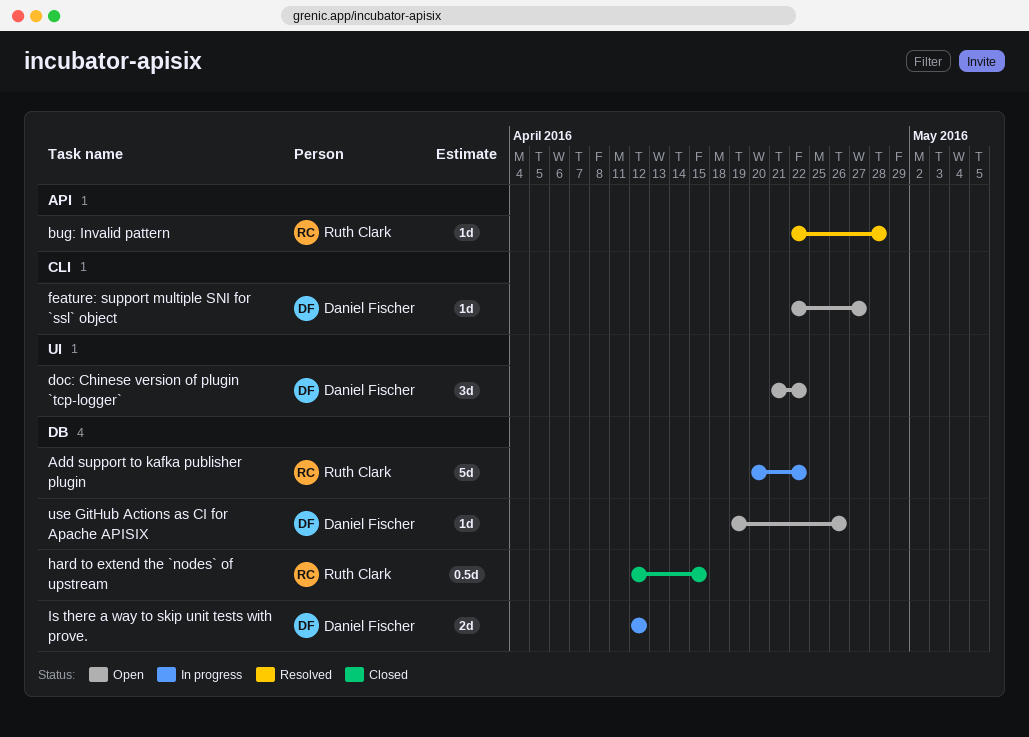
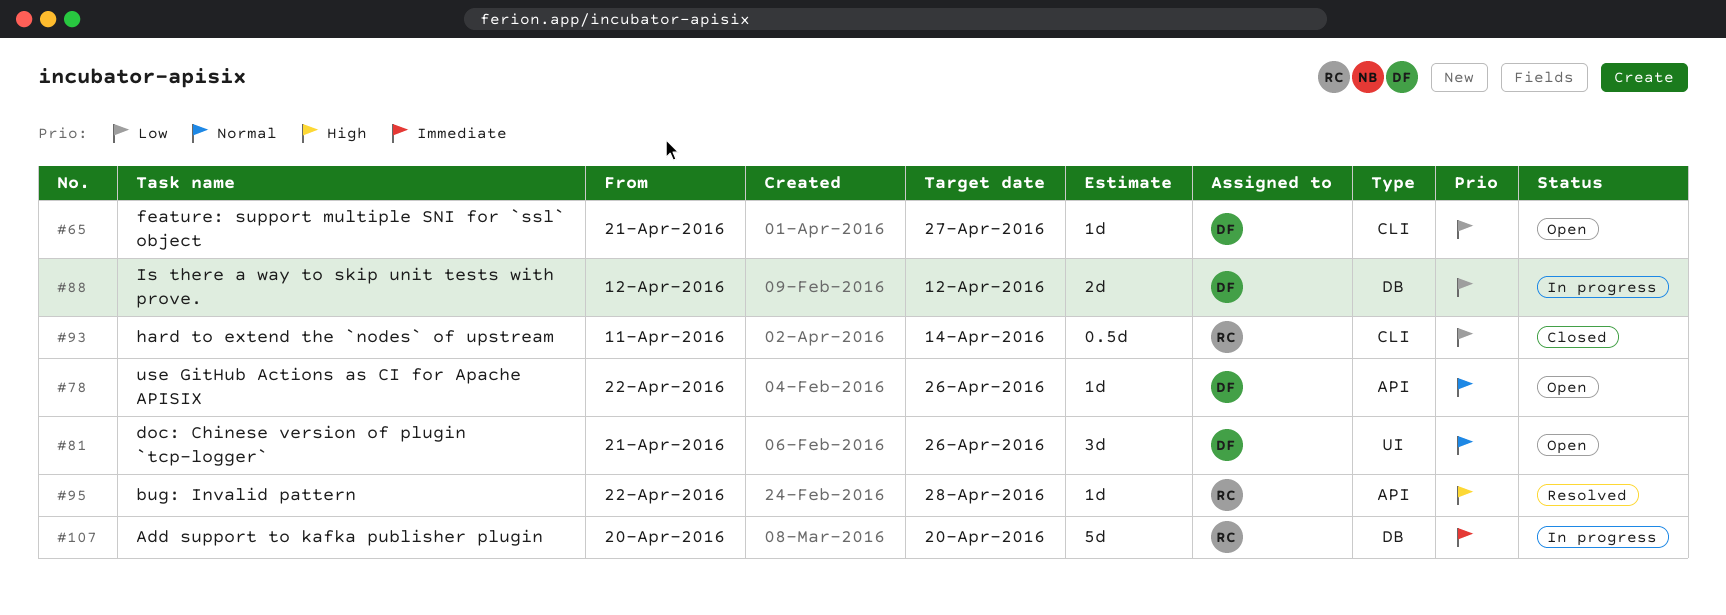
Add support to kafka publisher plugin, due: Apr 22 -> Apr 20
doc: Chinese version of plugin `tcp-logger`, due: Apr 22 -> Apr 26
feature: support multiple SNI for `ssl` object, start: Apr 22 -> Apr 21
hard to extend the `nodes` of upstream, label: DB -> CLI
hard to extend the `nodes` of upstream, start: Apr 12 -> Apr 11
hard to extend the `nodes` of upstream, due: Apr 15 -> Apr 14
use GitHub Actions as CI for Apache APISIX, label: DB -> API
use GitHub Actions as CI for Apache APISIX, start: Apr 19 -> Apr 22

